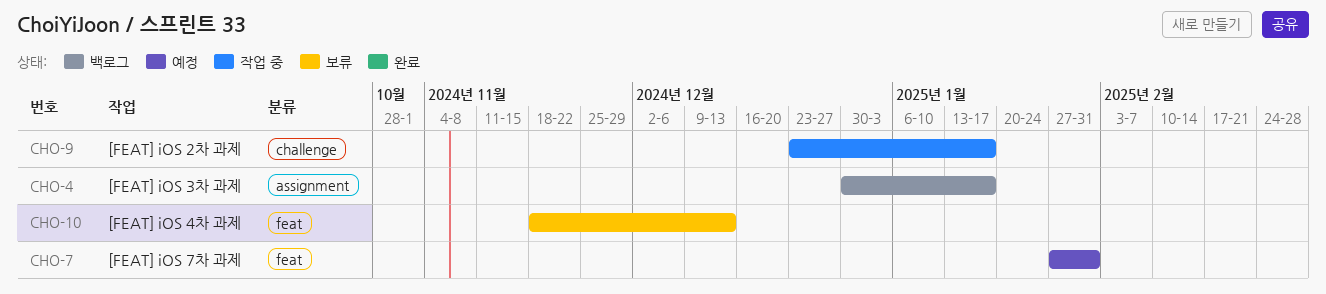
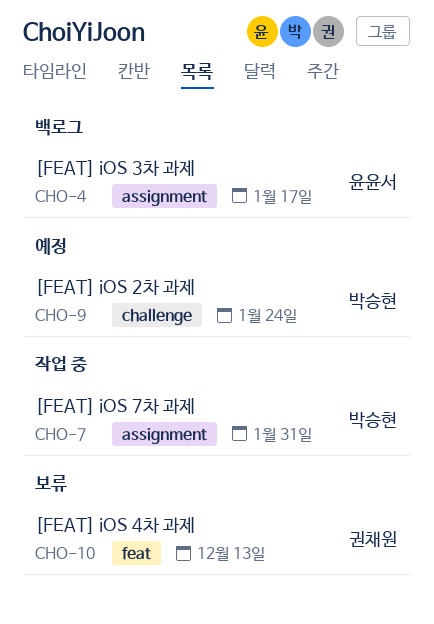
CHO-7, status: 예정 -> 작업 중
CHO-7, label: feat -> assignment
CHO-9, status: 작업 중 -> 예정
CHO-9, due: Jan 17 -> Jan 24

